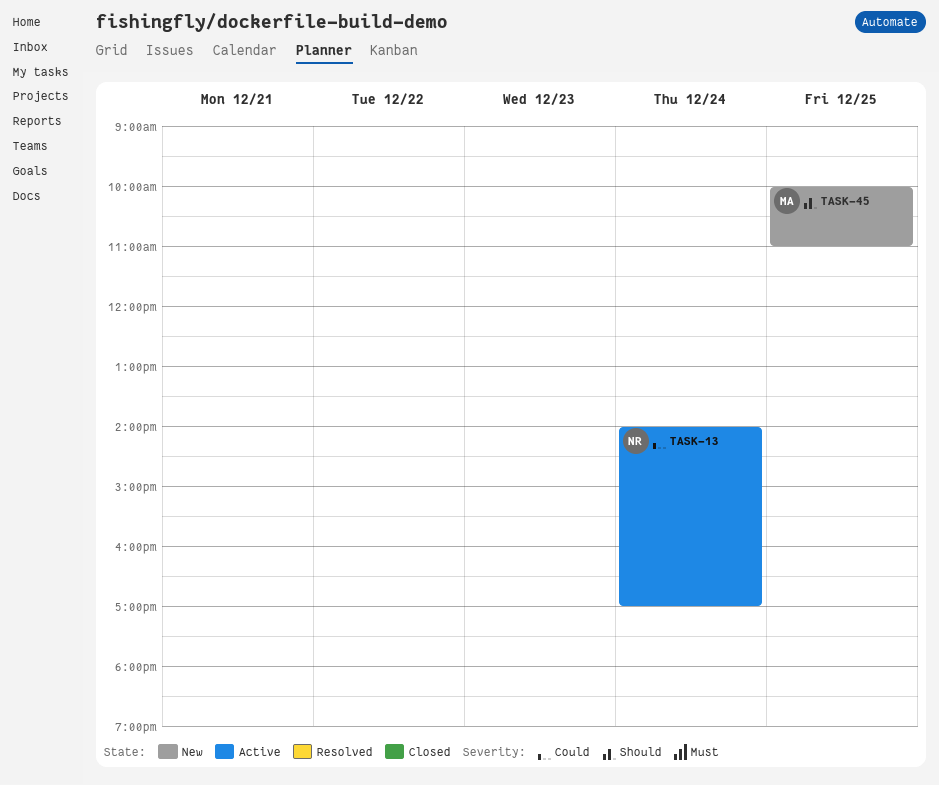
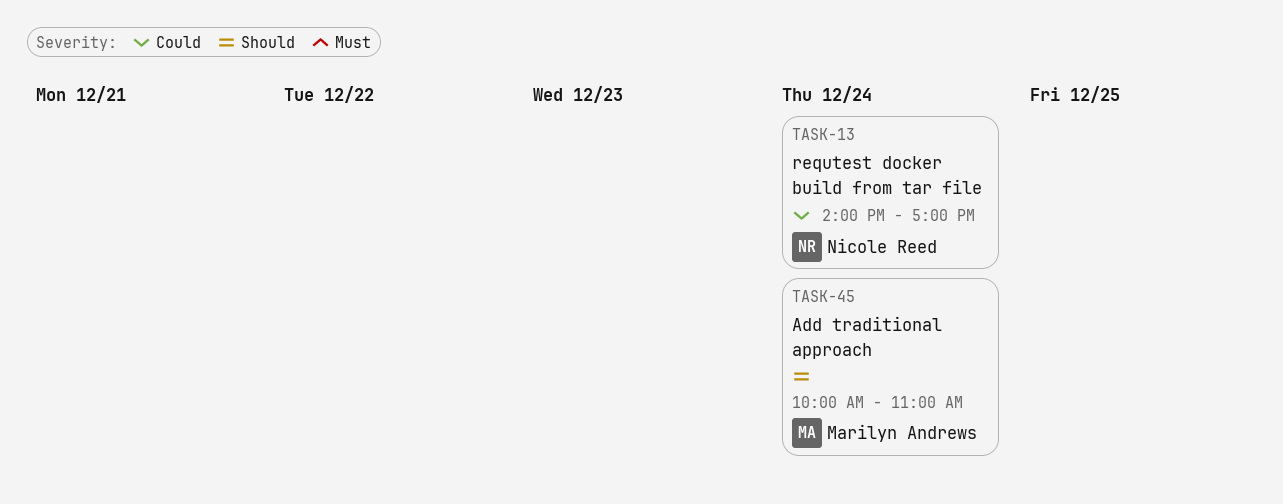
TASK-45, day: Dec 25 -> Dec 24

